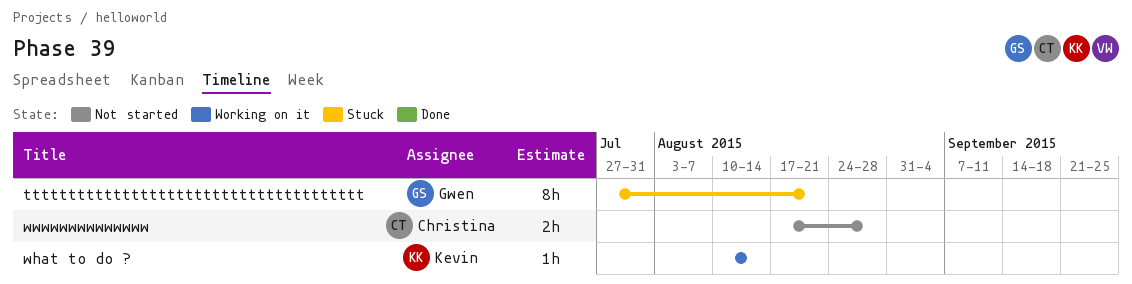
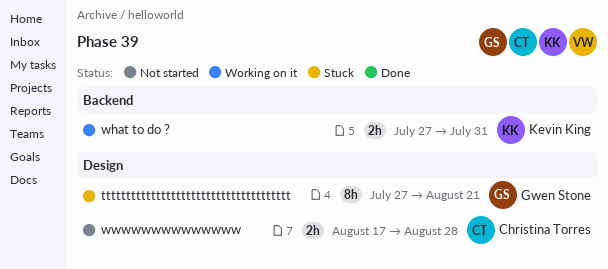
what to do ?, estimate: 1h -> 2h
what to do ?, start: Aug 10 -> Jul 27
what to do ?, due: Aug 14 -> Jul 31

